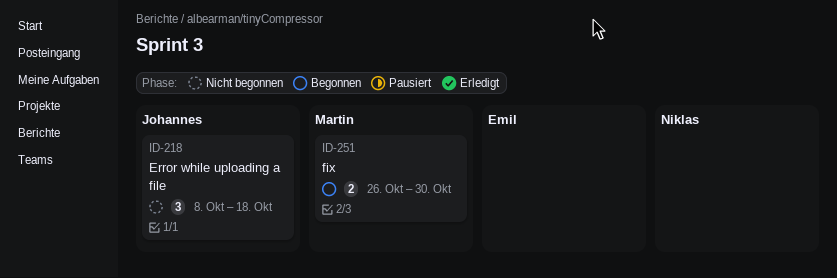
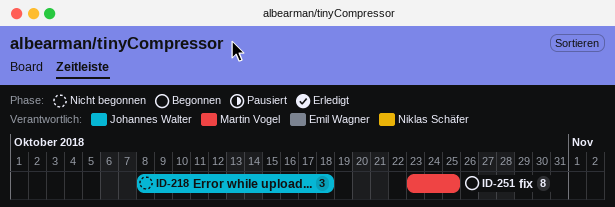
ID-251, estimate: 2 -> 8
ID-251, start: Oct 26 -> Oct 23
ID-251, due: Oct 30 -> Oct 25

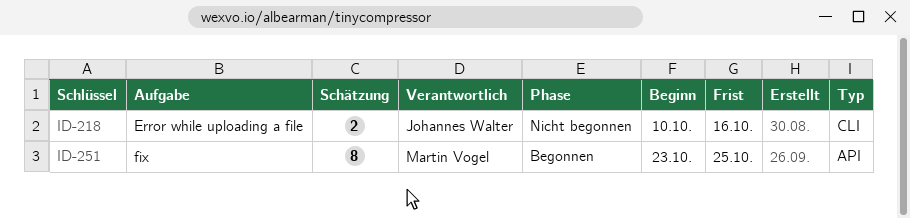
ID-218, estimate: 3 -> 2
ID-218, start: Oct 8 -> Oct 10
ID-218, due: Oct 18 -> Oct 16

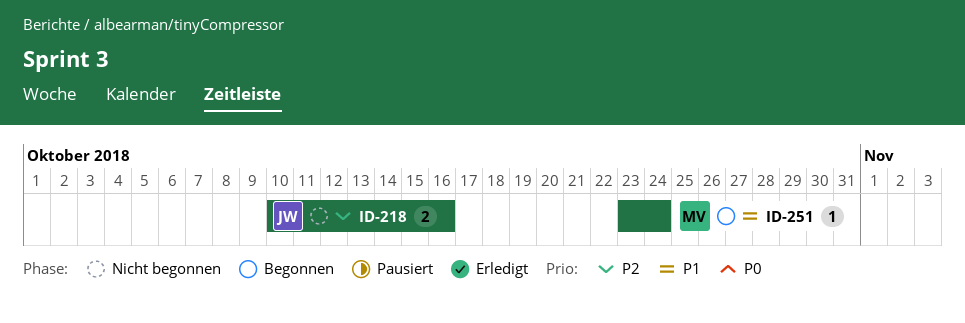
ID-251, estimate: 8 -> 1
ID-251, due: Oct 25 -> Oct 24

